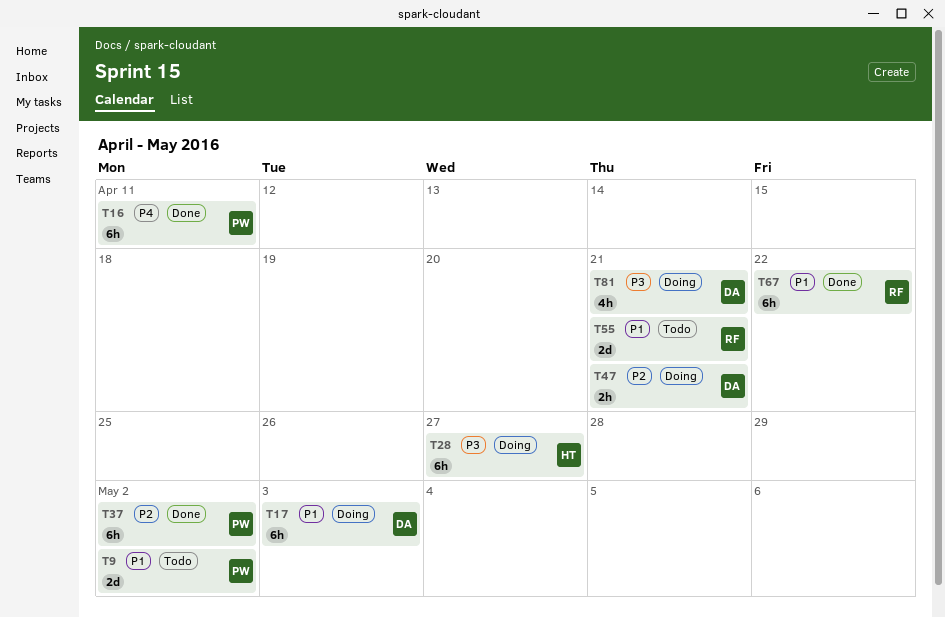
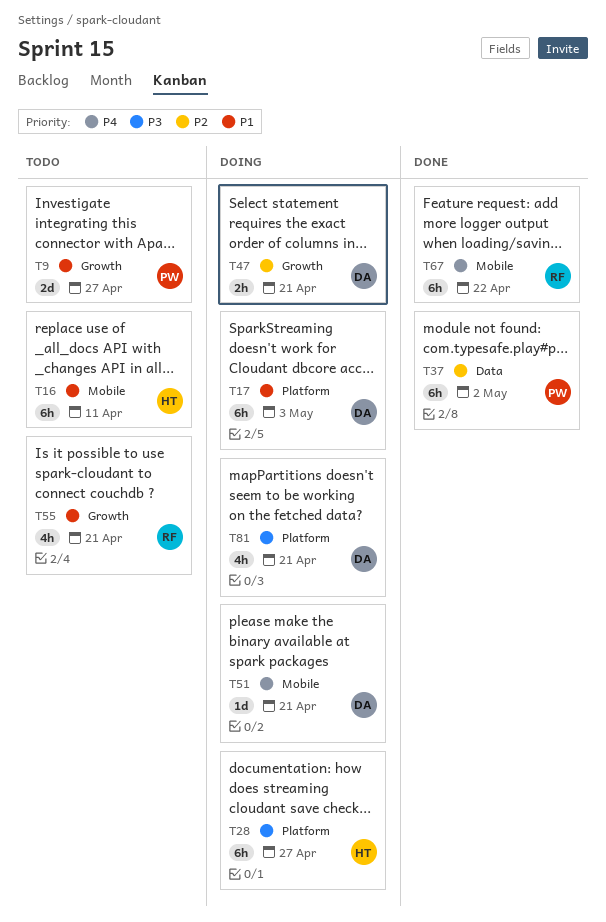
T9, due: May 2 -> Apr 27
T16, status: Done -> Todo
T16, owner: PW -> HT
T16, priority: P4 -> P1
T51: none -> present
T55, estimate: 2d -> 4h
T67, priority: P1 -> P4

